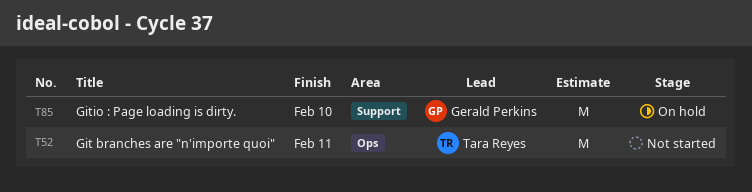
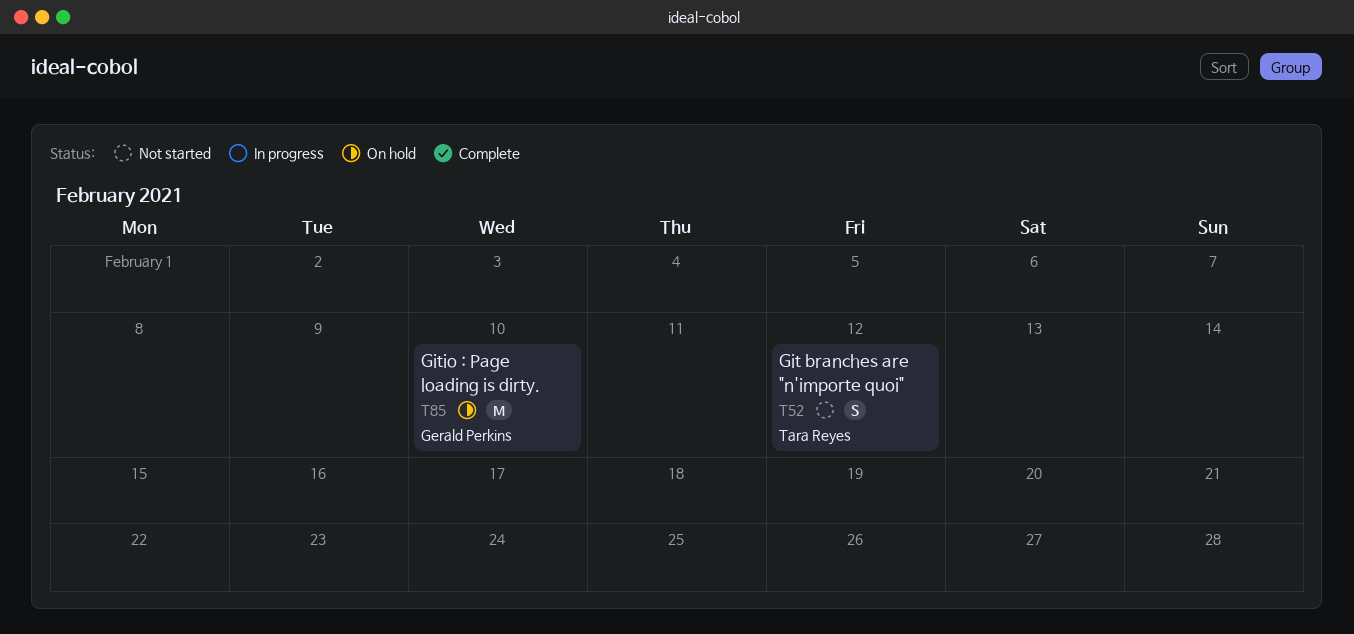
T52, estimate: M -> S
T52, due: Feb 11 -> Feb 12

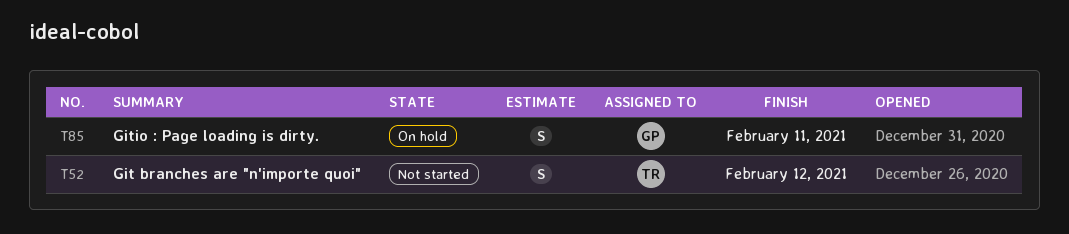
T85, estimate: M -> S
T85, due: Feb 10 -> Feb 11

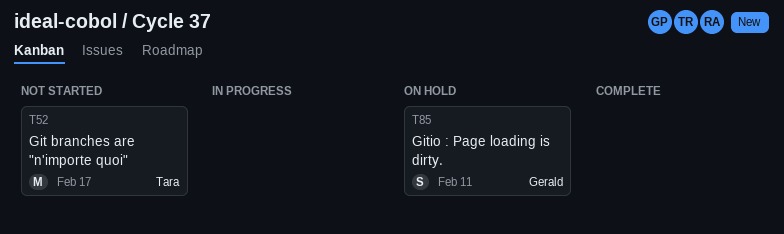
T52, estimate: S -> M
T52, due: Feb 12 -> Feb 17

